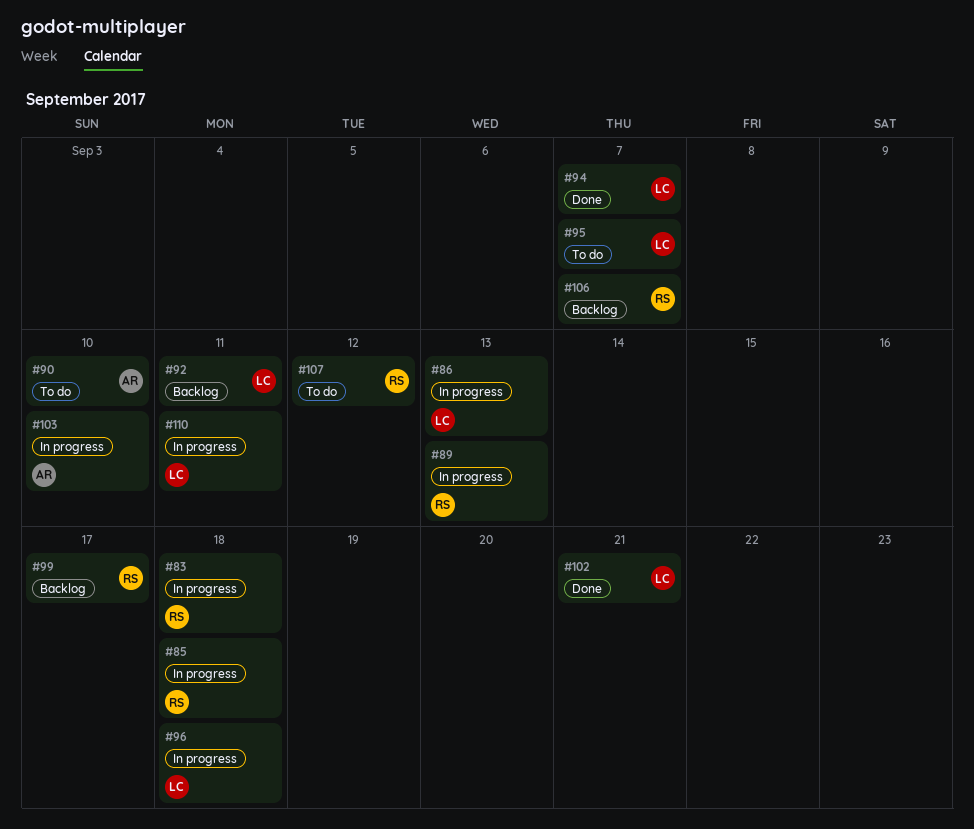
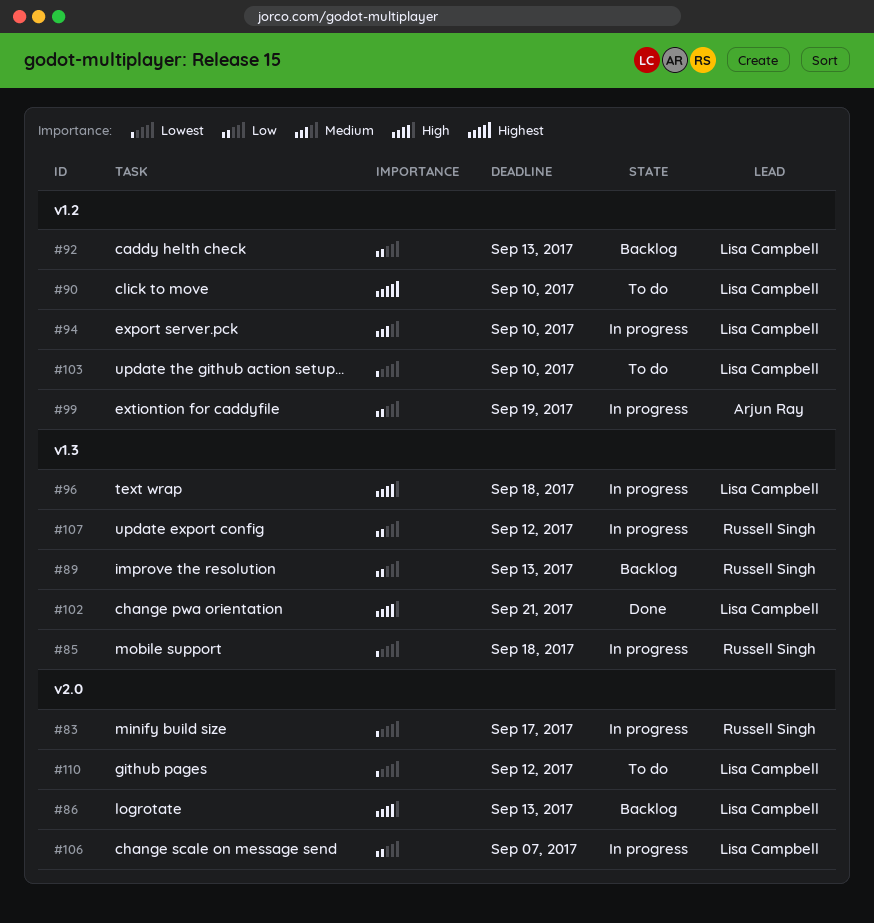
#83, due: Sep 18 -> Sep 17
#86, status: In progress -> Backlog
#89, status: In progress -> Backlog
#90, owner: Arjun Ray -> Lisa Campbell
#92, due: Sep 11 -> Sep 13
#94, status: Done -> In progress
#94, due: Sep 7 -> Sep 10
#95: present -> none
#99, status: Backlog -> In progress
#99, owner: Russell Singh -> Arjun Ray
#99, due: Sep 17 -> Sep 19
#103, status: In progress -> To do
#103, owner: Arjun Ray -> Lisa Campbell
#106, status: Backlog -> In progress
#106, owner: Russell Singh -> Lisa Campbell
#107, status: To do -> In progress
#110, status: In progress -> To do
#110, due: Sep 11 -> Sep 12

